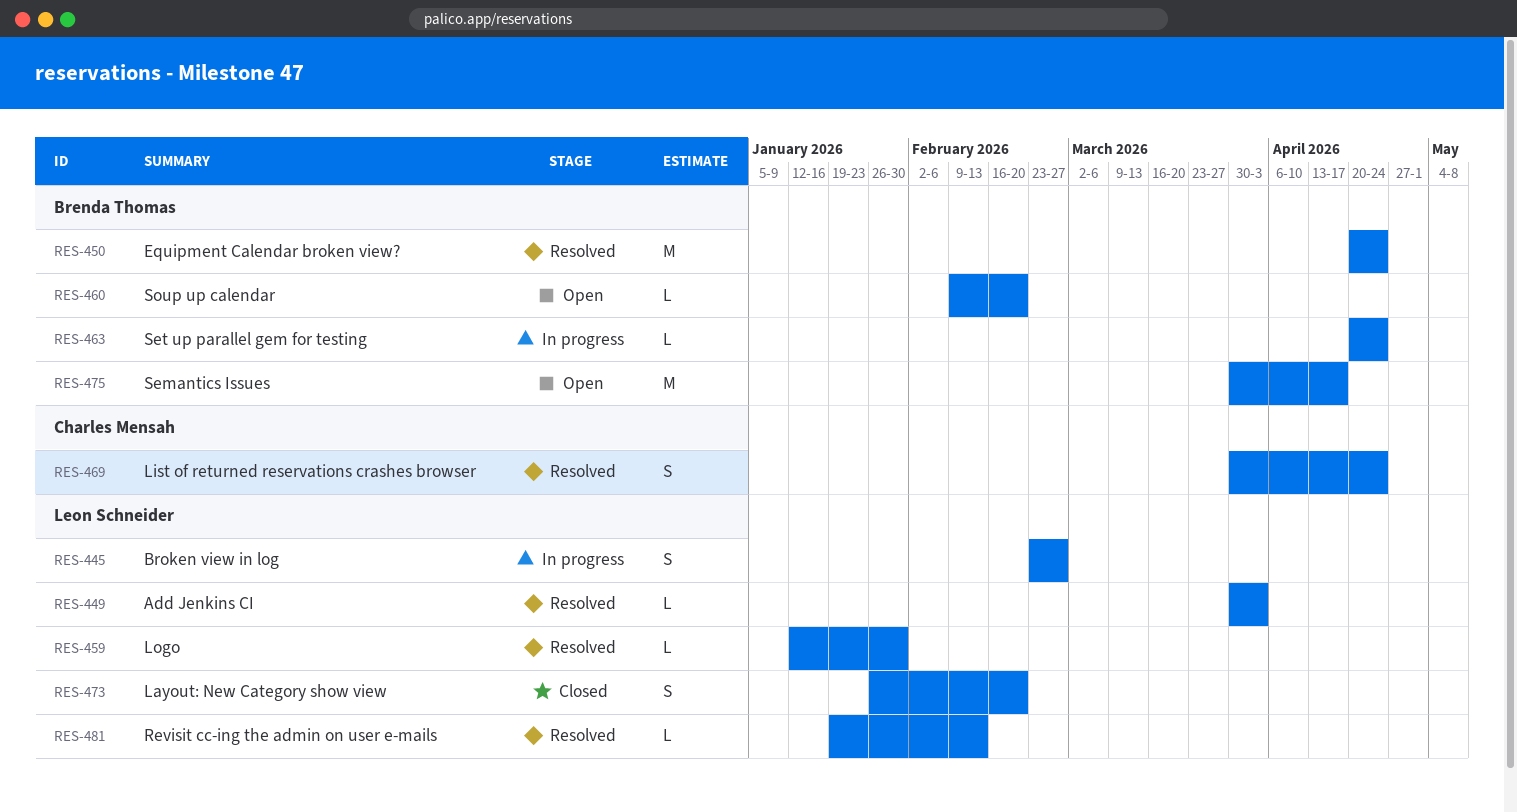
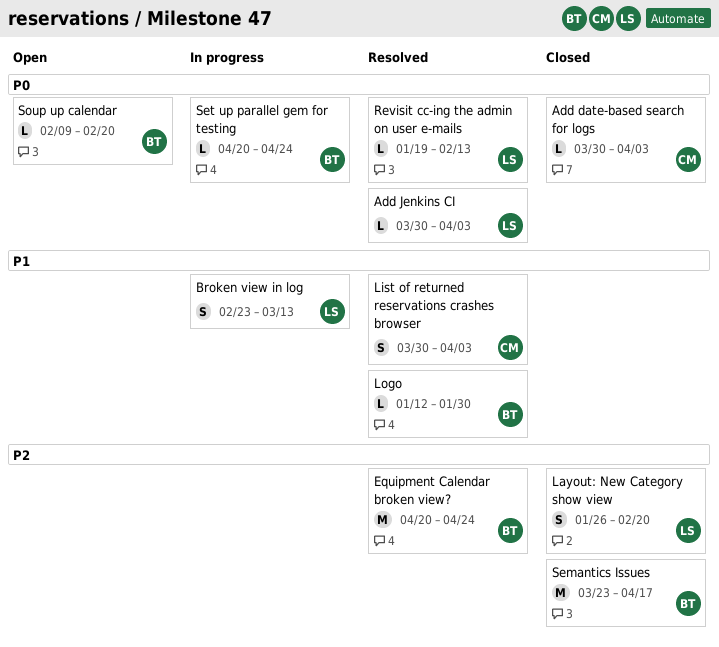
Add date-based search for logs: none -> present
Broken view in log, due: Feb 27 -> Mar 13
List of returned reservations crashes browser, due: Apr 24 -> Apr 3
Logo, owner: Leon Schneider -> Brenda Thomas
Semantics Issues, status: Open -> Closed
Semantics Issues, start: Mar 30 -> Mar 23

